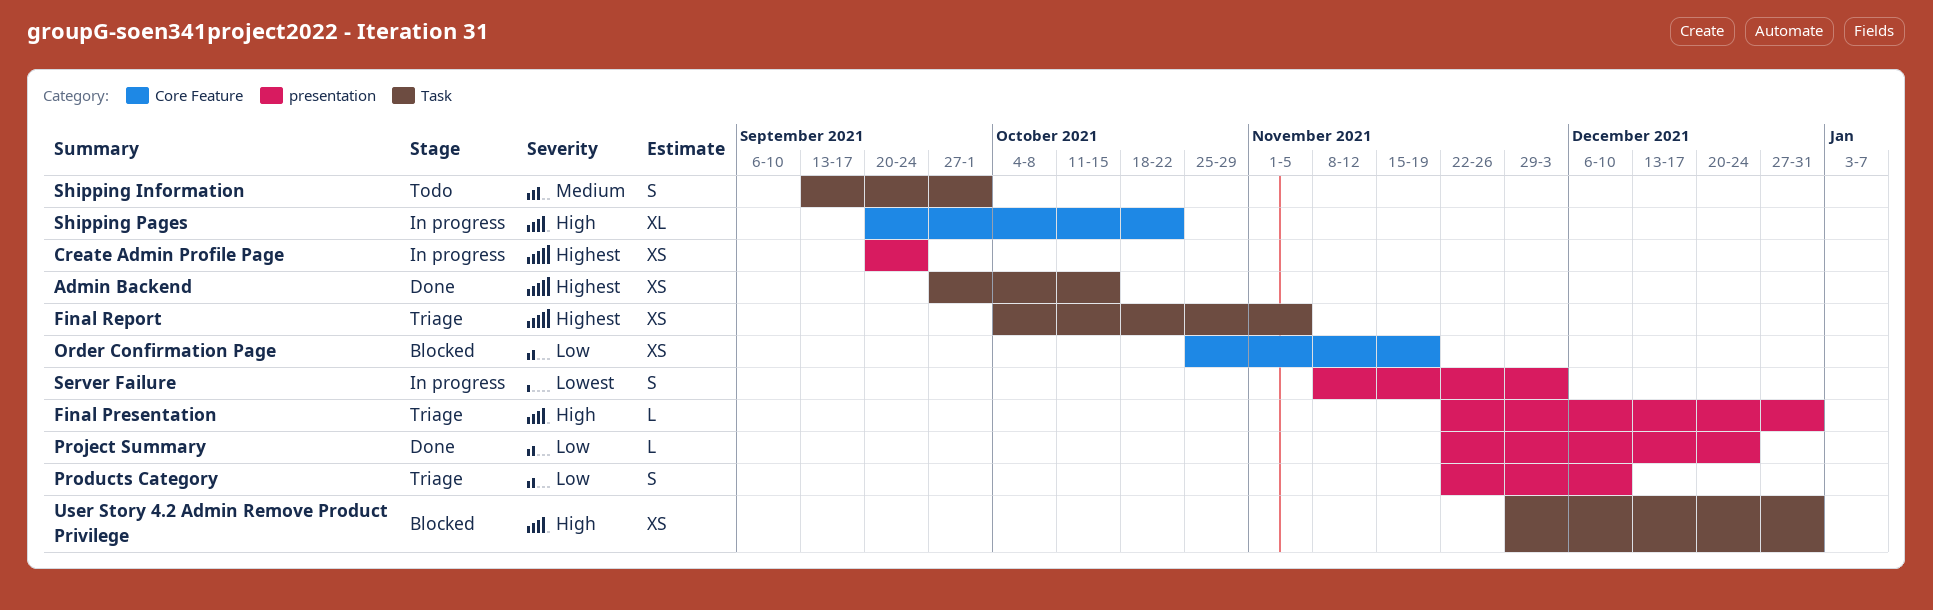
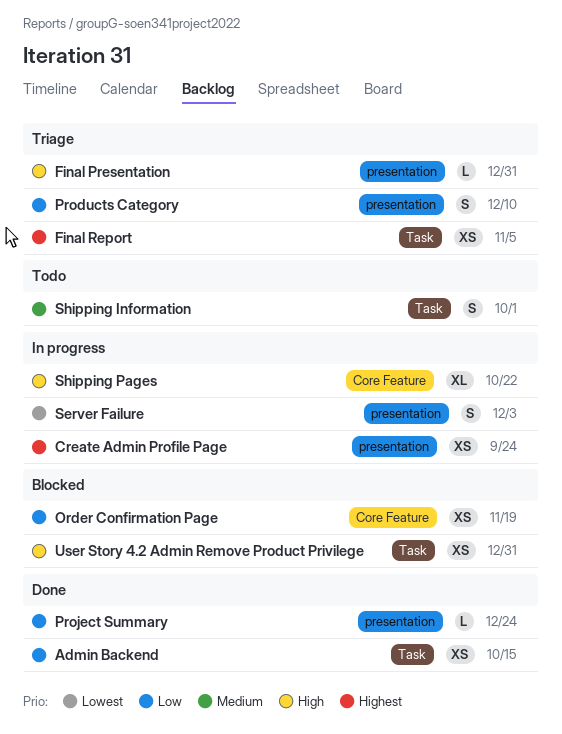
Admin Backend, priority: Highest -> Low

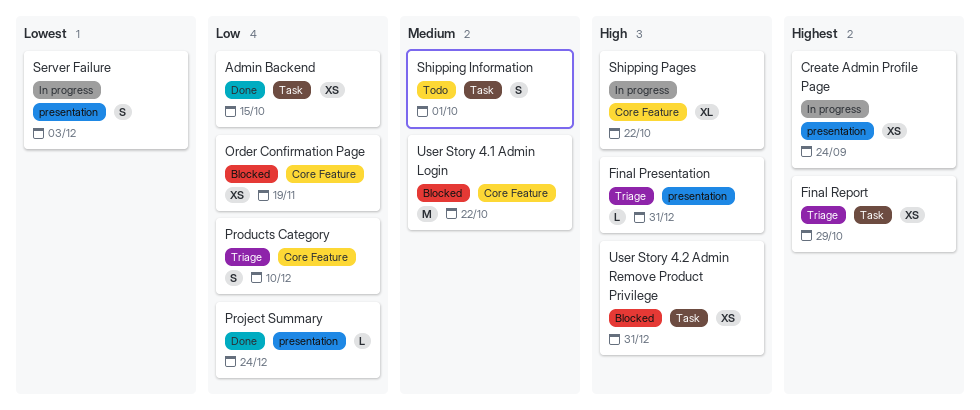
Final Report, due: Nov 5 -> Oct 29
Products Category, label: presentation -> Core Feature
User Story 4.1 Admin Login: none -> present

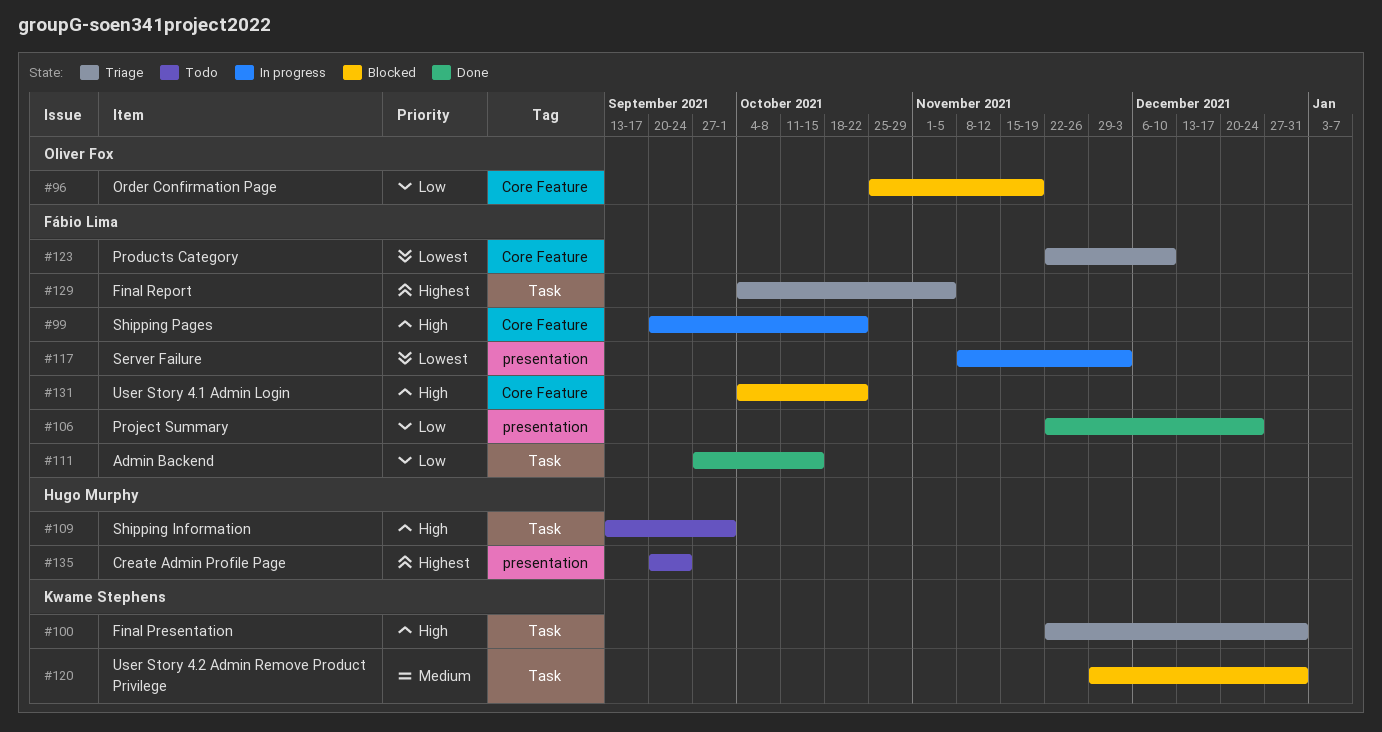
Create Admin Profile Page, status: In progress -> Todo
Final Presentation, label: presentation -> Task
Final Report, due: Oct 29 -> Nov 5
Products Category, priority: Low -> Lowest
Shipping Information, priority: Medium -> High
User Story 4.1 Admin Login, priority: Medium -> High
User Story 4.2 Admin Remove Product Privilege, priority: High -> Medium

